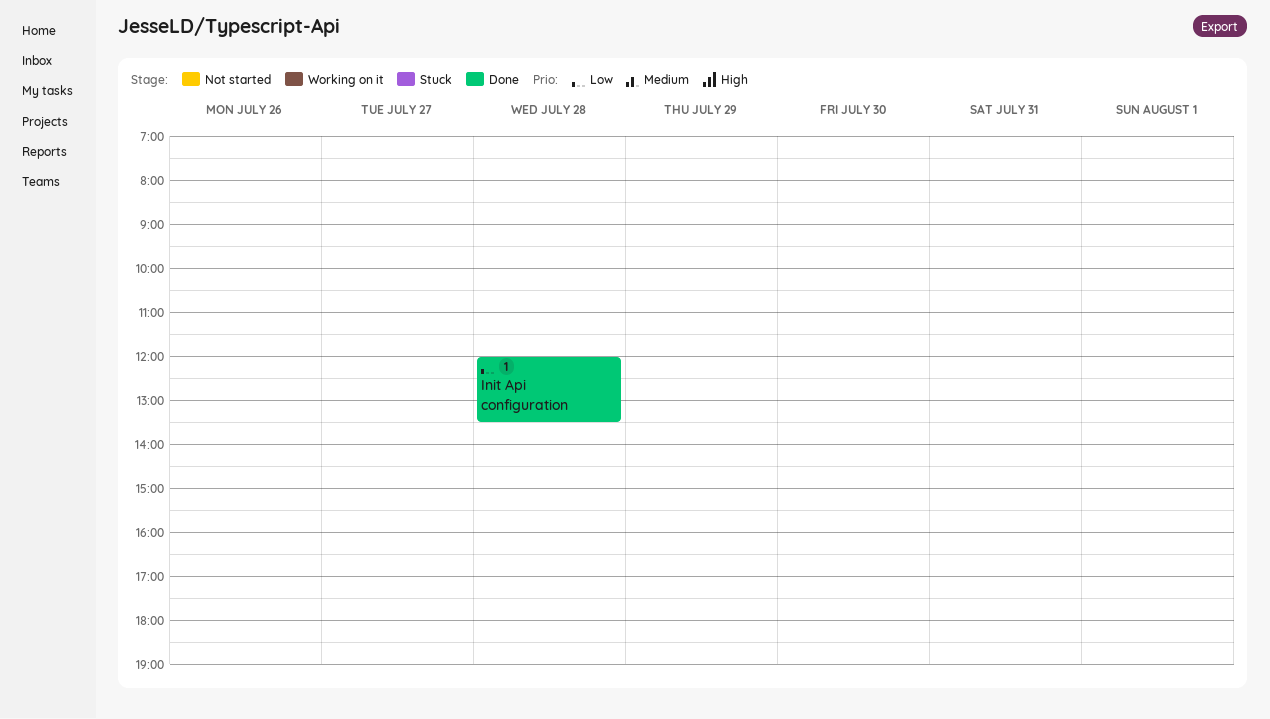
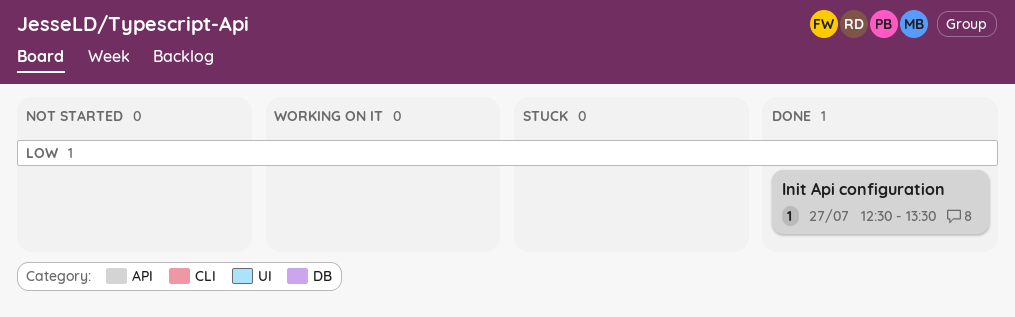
Init Api configuration, day: Jul 28 -> Jul 27
Init Api configuration, begins: 12:00 -> 12:30

